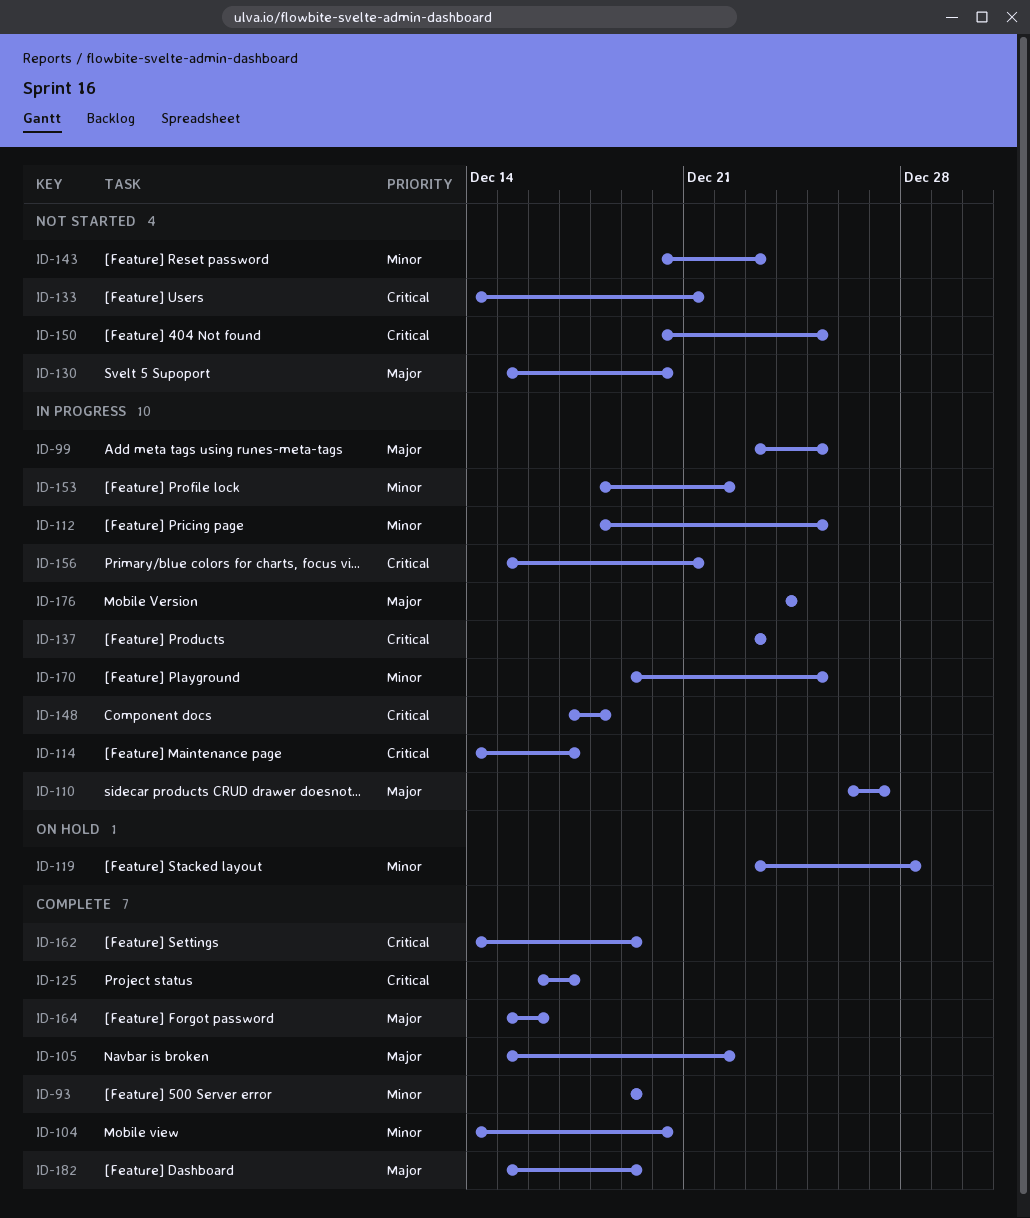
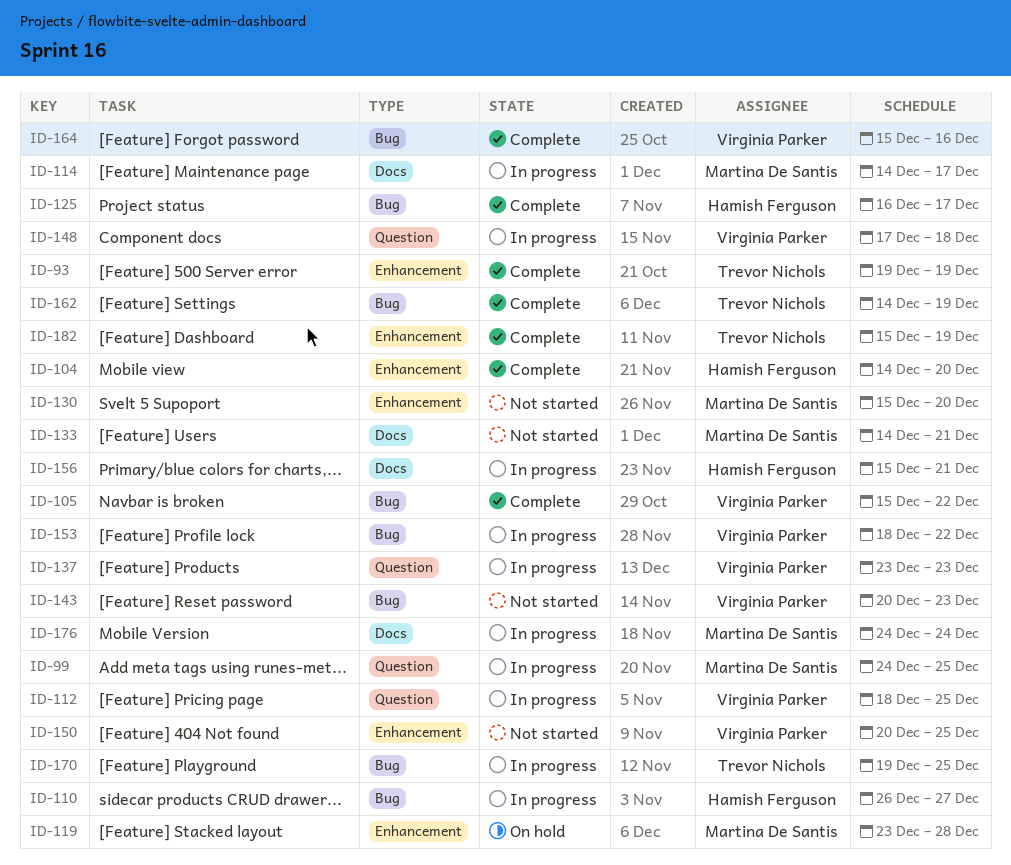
ID-99, start: Dec 23 -> Dec 24

